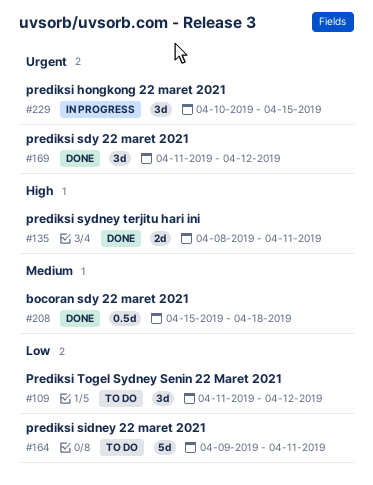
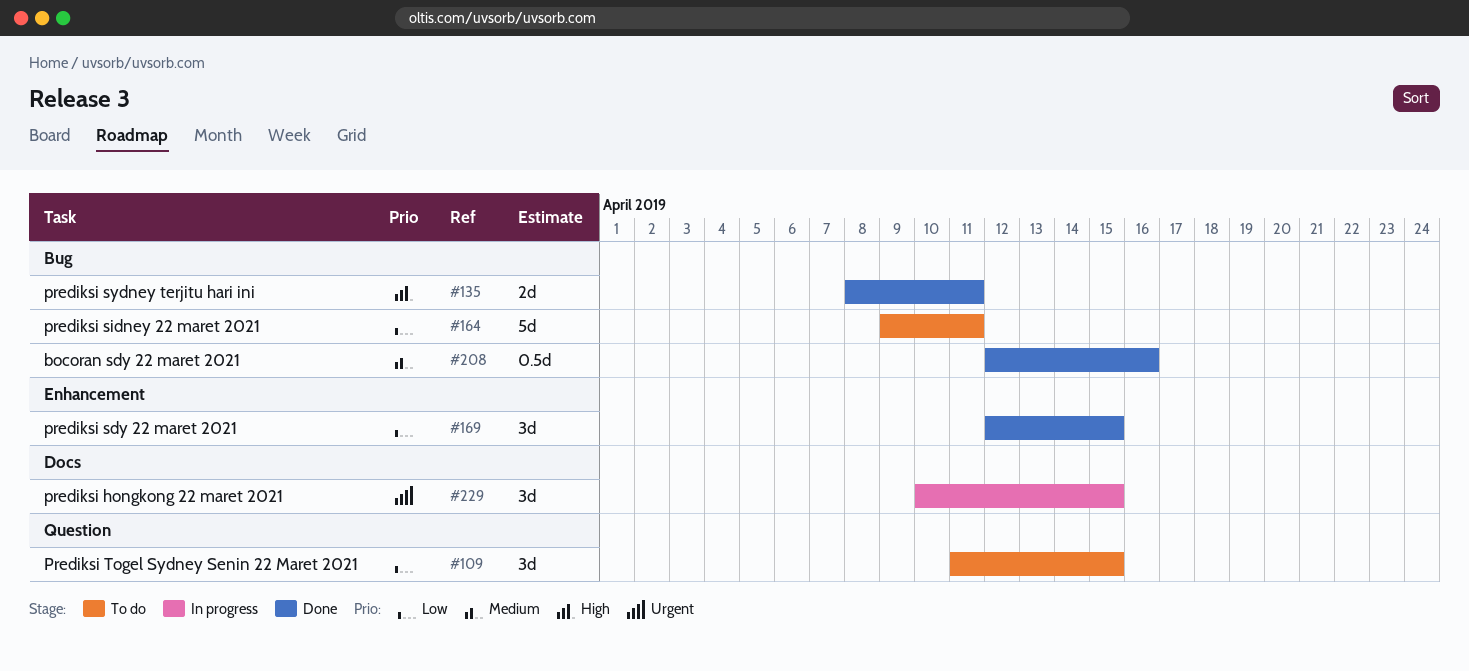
#109, due: Apr 12 -> Apr 15
#169, priority: Urgent -> Low
#169, start: Apr 11 -> Apr 12
#169, due: Apr 12 -> Apr 15
#208, start: Apr 15 -> Apr 12
#208, due: Apr 18 -> Apr 16

